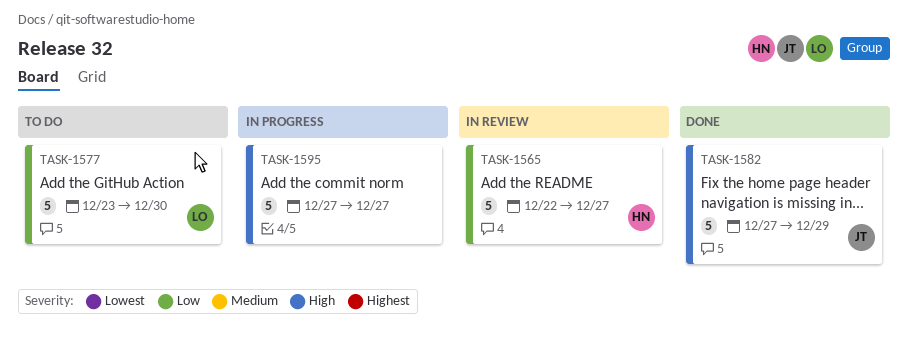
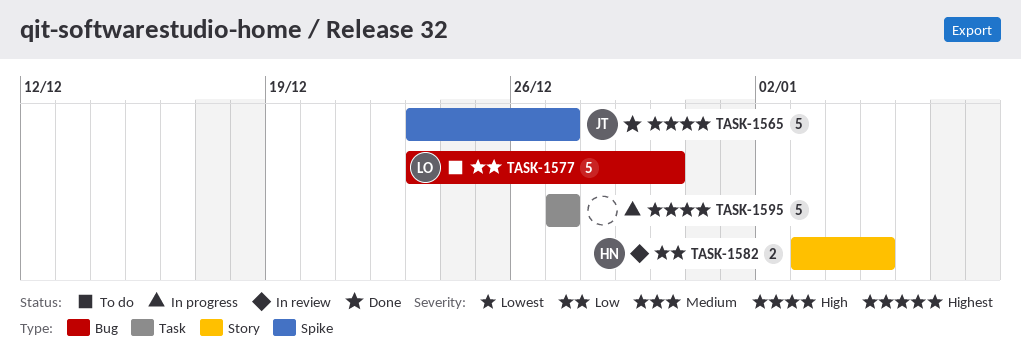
TASK-1565, status: In review -> Done
TASK-1565, owner: HN -> JT
TASK-1565, priority: Low -> High
TASK-1565, start: Dec 22 -> Dec 23
TASK-1582, status: Done -> In review
TASK-1582, owner: JT -> HN
TASK-1582, priority: High -> Low
TASK-1582, estimate: 5 -> 2
TASK-1582, start: Dec 27 -> Jan 3
TASK-1582, due: Dec 29 -> Jan 5

